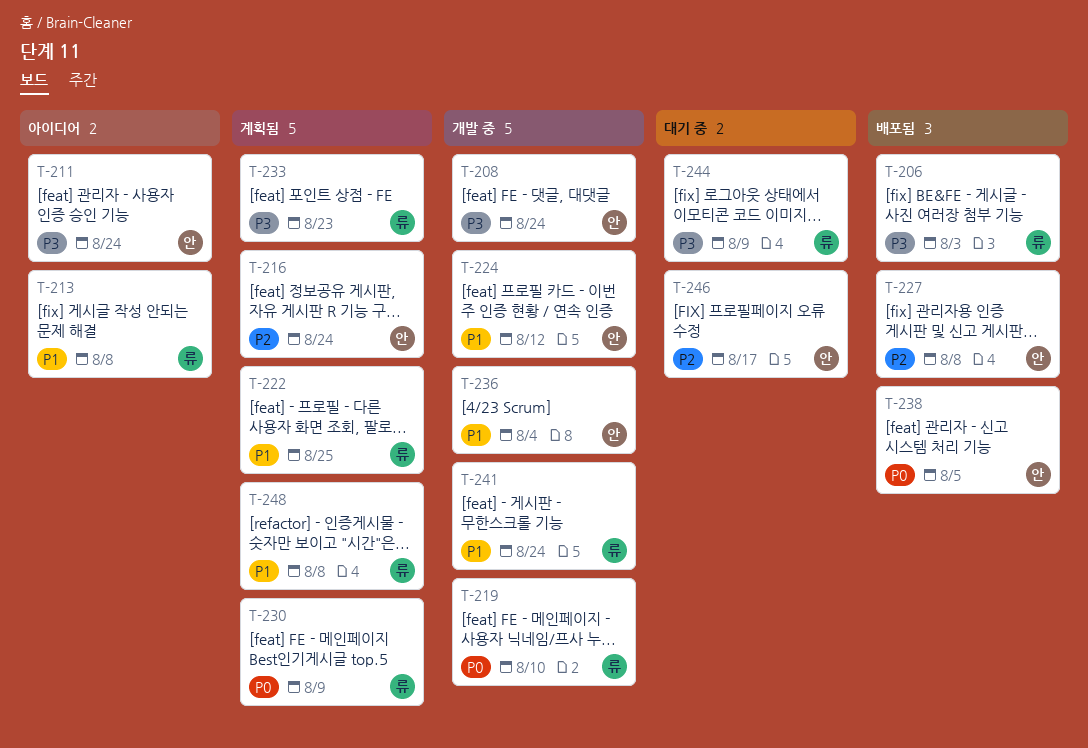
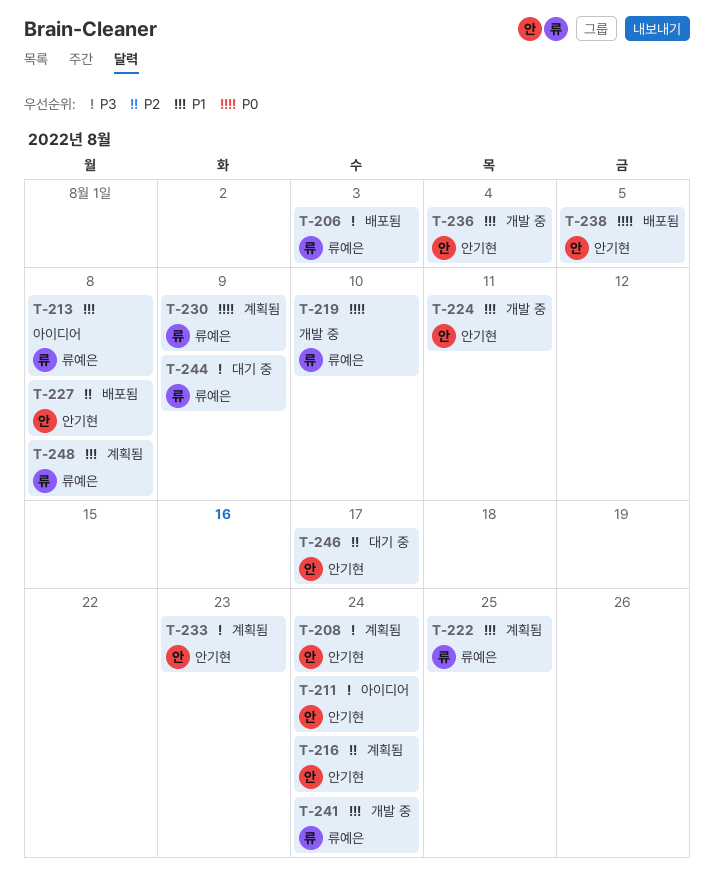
T-208, status: 개발 중 -> 계획됨
T-224, due: Aug 12 -> Aug 11
T-233, owner: 류예은 -> 안기현

